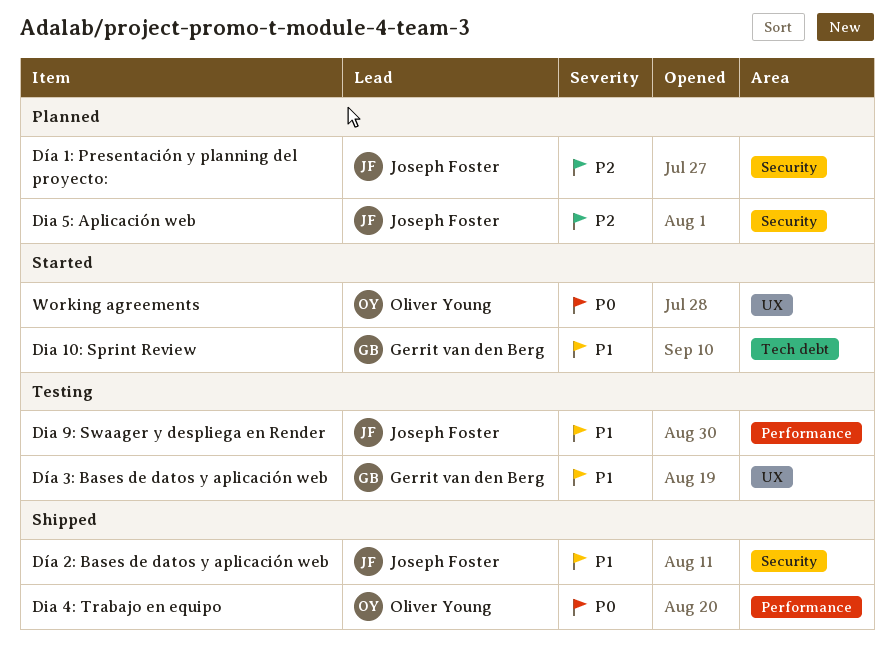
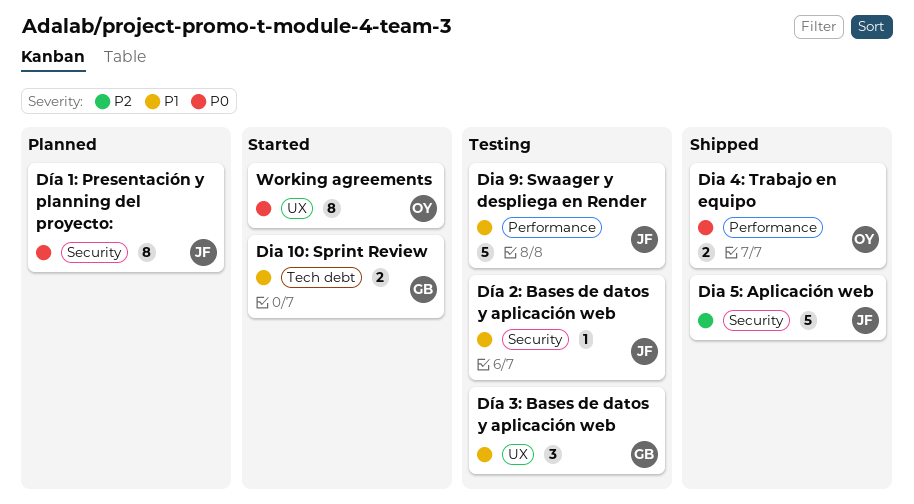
Dia 5: Aplicación web, status: Planned -> Shipped
Día 1: Presentación y planning del proyecto:, priority: P2 -> P0
Día 2: Bases de datos y aplicación web, status: Shipped -> Testing

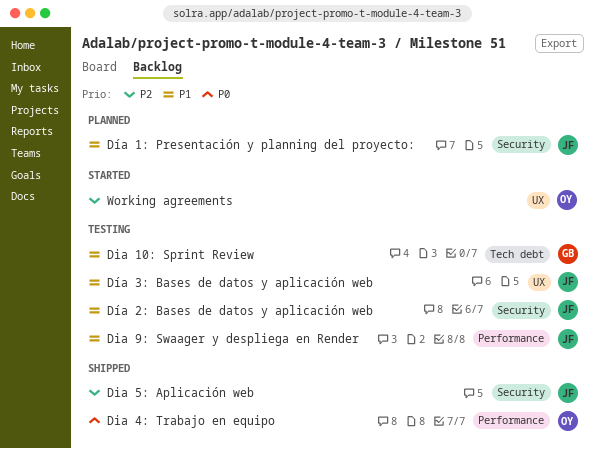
Dia 10: Sprint Review, status: Started -> Testing
Día 1: Presentación y planning del proyecto:, priority: P0 -> P1
Día 3: Bases de datos y aplicación web, owner: GB -> JF
Working agreements, priority: P0 -> P2

